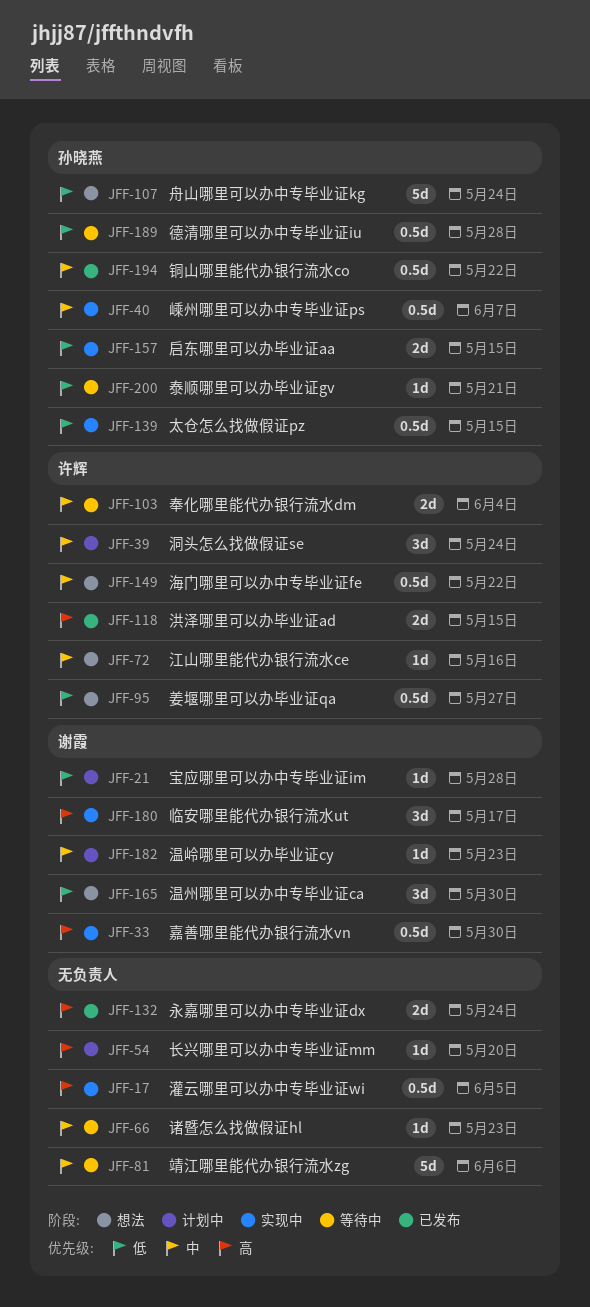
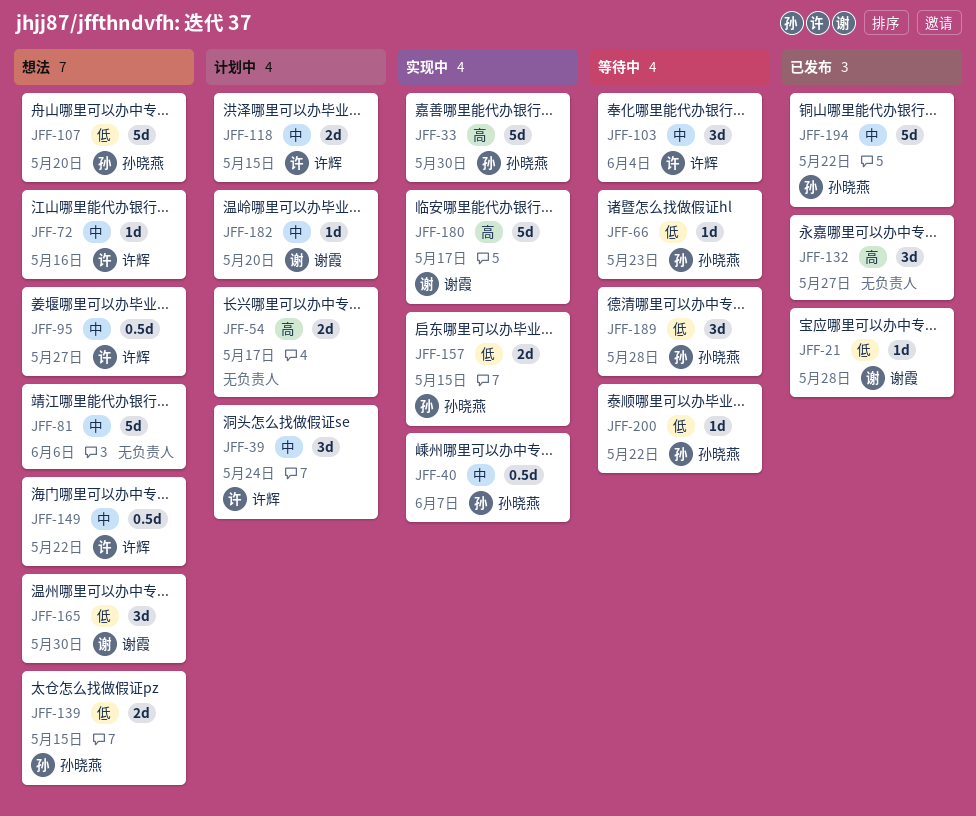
JFF-17: present -> none
JFF-21, status: 计划中 -> 已发布
JFF-33, owner: 谢霞 -> 孙晓燕
JFF-33, estimate: 0.5d -> 5d
JFF-54, estimate: 1d -> 2d
JFF-54, due: May 20 -> May 17
JFF-66, owner: none -> 孙晓燕
JFF-66, priority: 中 -> 低
JFF-81, status: 等待中 -> 想法
JFF-95, priority: 低 -> 中
JFF-103, estimate: 2d -> 3d
JFF-107, due: May 24 -> May 20
JFF-118, status: 已发布 -> 计划中
JFF-118, priority: 高 -> 中
JFF-132, estimate: 2d -> 3d
JFF-132, due: May 24 -> May 27
JFF-139, status: 实现中 -> 想法
JFF-139, estimate: 0.5d -> 2d
JFF-180, estimate: 3d -> 5d
JFF-182, due: May 23 -> May 20
JFF-189, estimate: 0.5d -> 3d
JFF-194, estimate: 0.5d -> 5d
JFF-200, due: May 21 -> May 22

